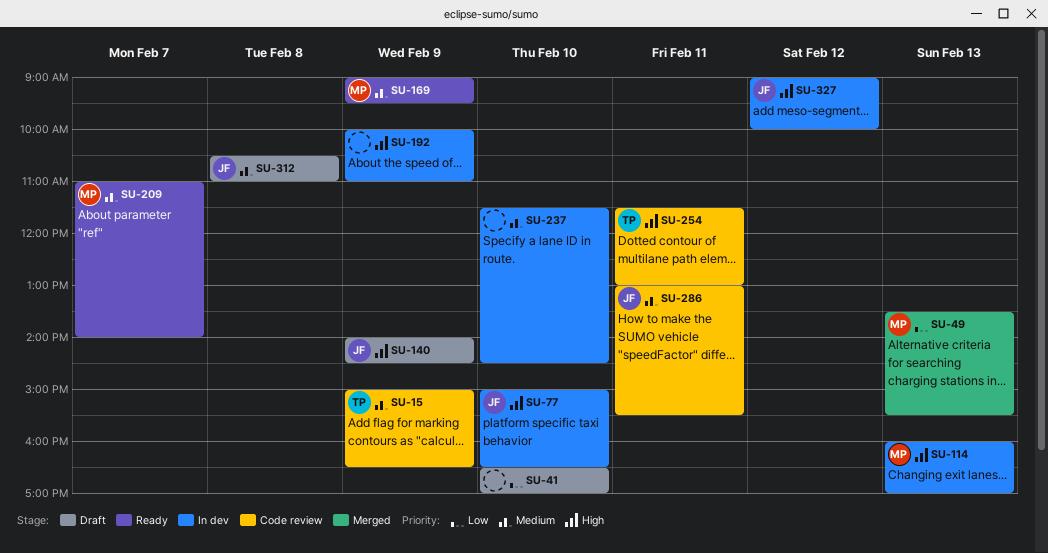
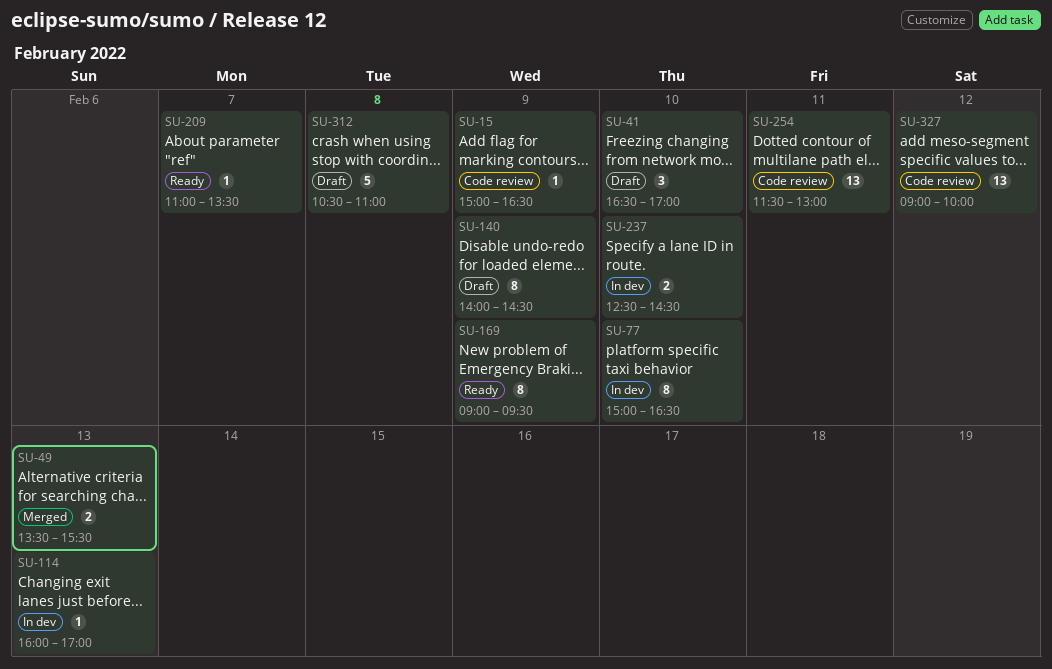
SU-192: present -> none
SU-209, ends: 14:00 -> 13:30
SU-237, begins: 11:30 -> 12:30
SU-286: present -> none
SU-327, status: In dev -> Code review

